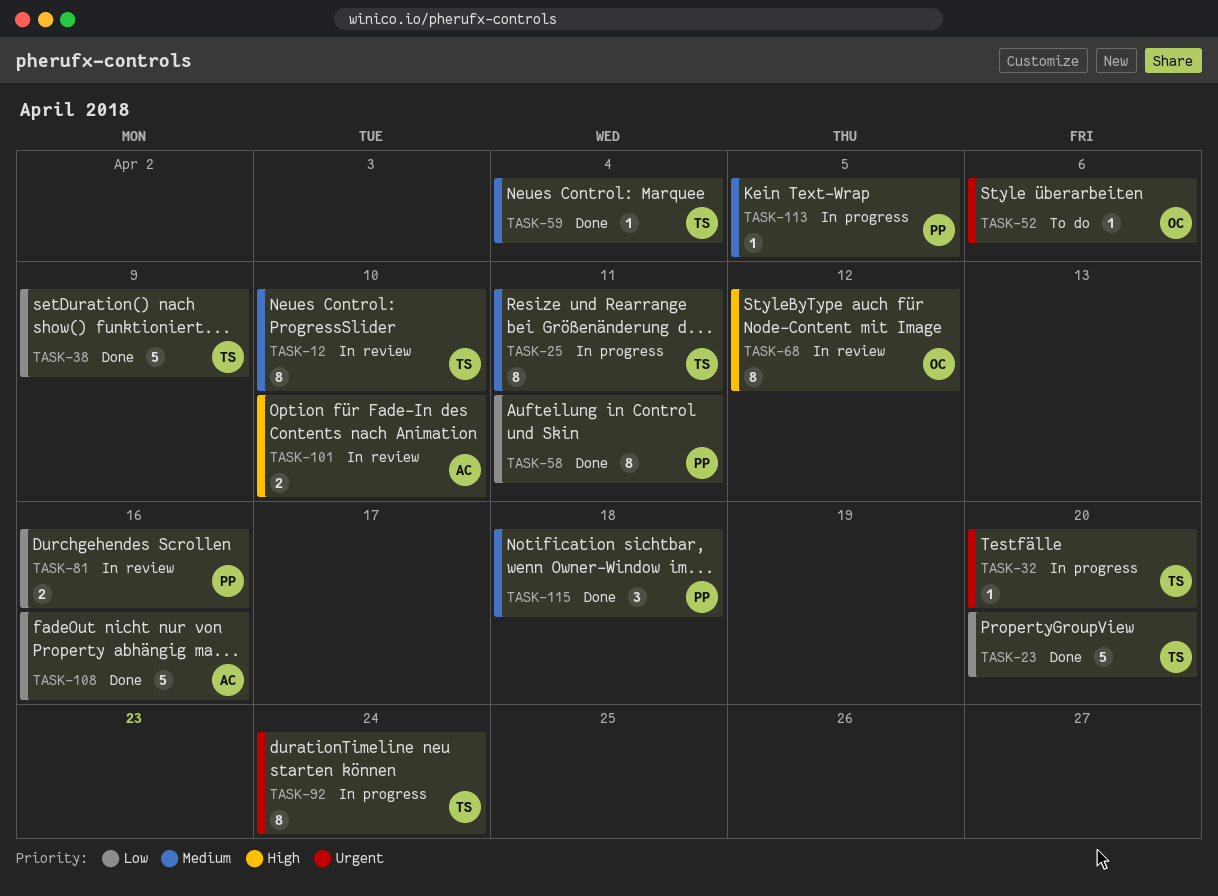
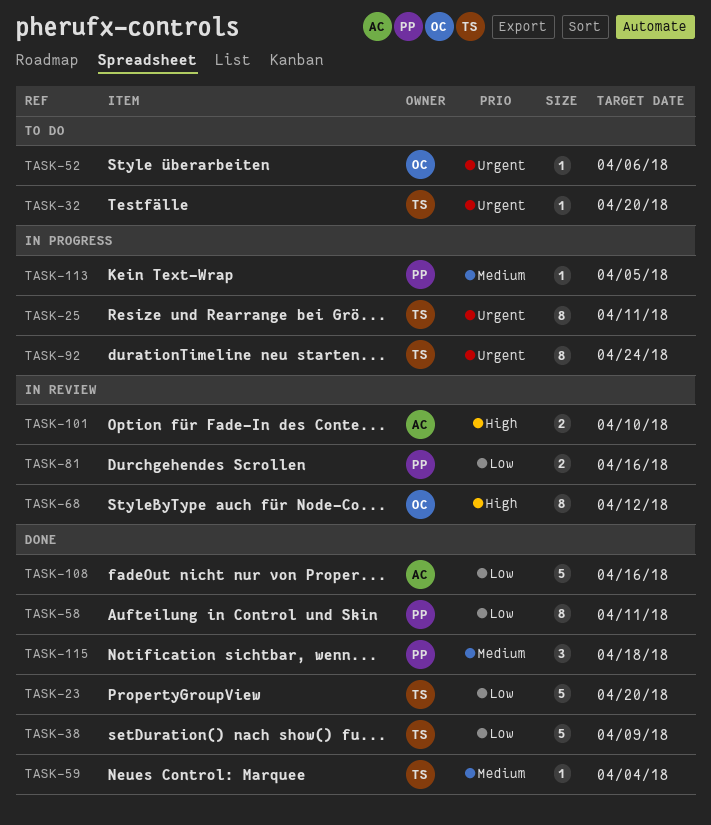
TASK-12: present -> none
TASK-25, priority: Medium -> Urgent
TASK-32, status: In progress -> To do

